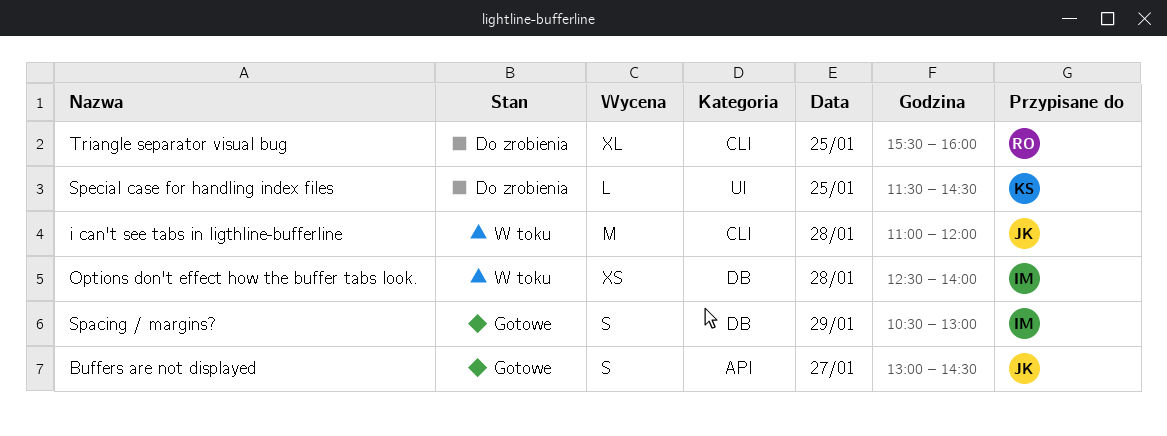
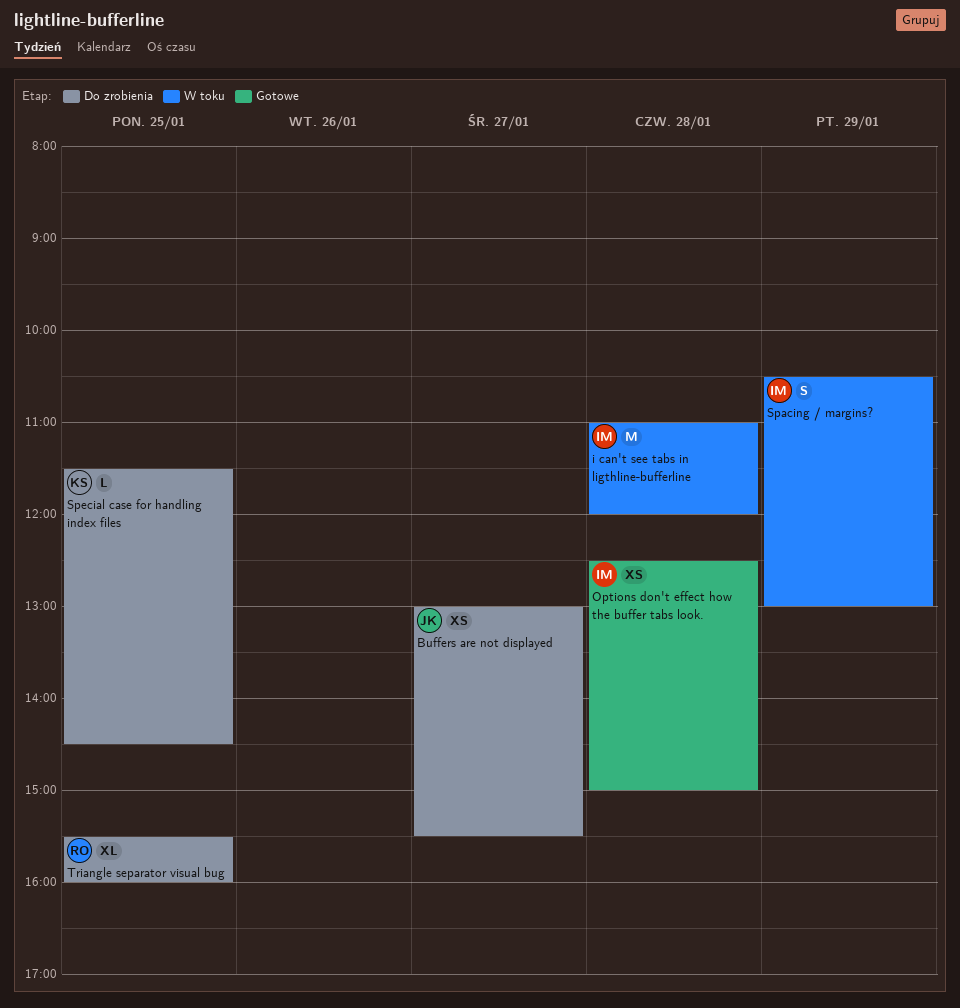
Buffers are not displayed, status: Gotowe -> Do zrobienia
Buffers are not displayed, estimate: S -> XS
Buffers are not displayed, ends: 14:30 -> 15:30
i can't see tabs in ligthline-bufferline, owner: JK -> IM
Options don't effect how the buffer tabs look., status: W toku -> Gotowe
Options don't effect how the buffer tabs look., ends: 14:00 -> 15:00
Spacing / margins?, status: Gotowe -> W toku

